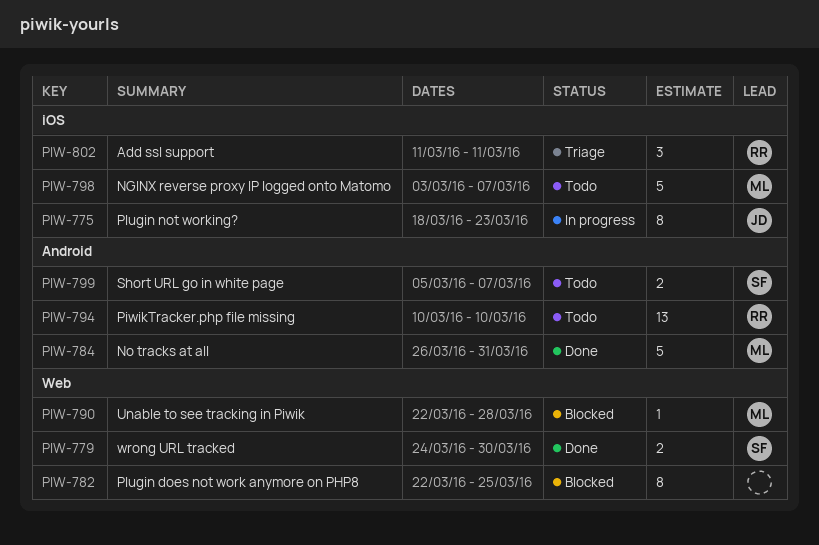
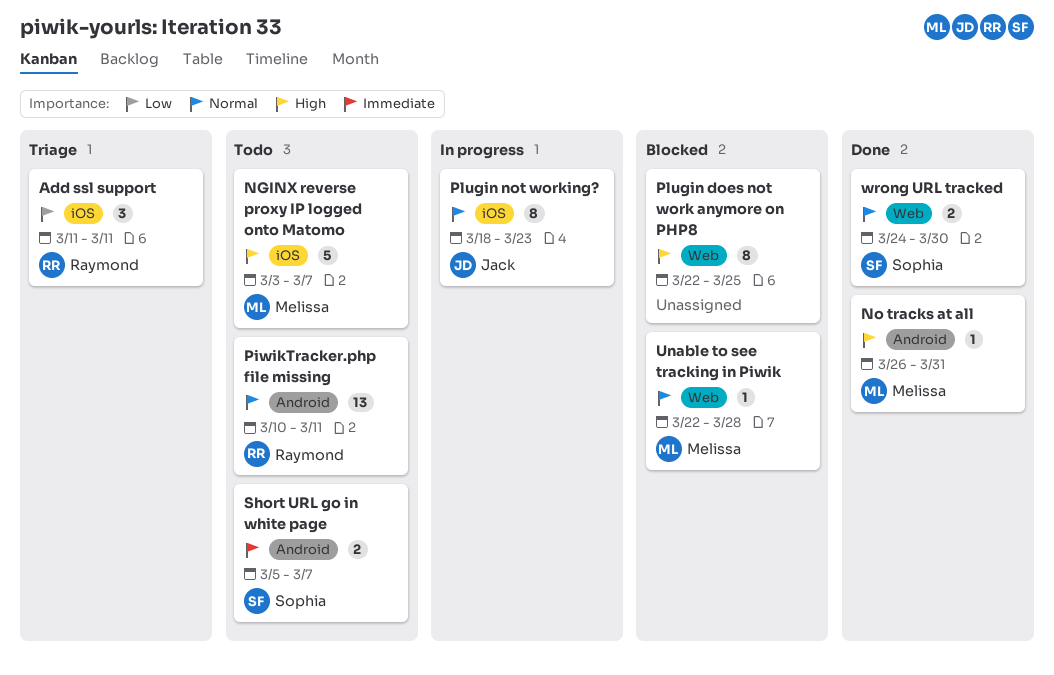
No tracks at all, estimate: 5 -> 1
PiwikTracker.php file missing, due: Mar 10 -> Mar 11

